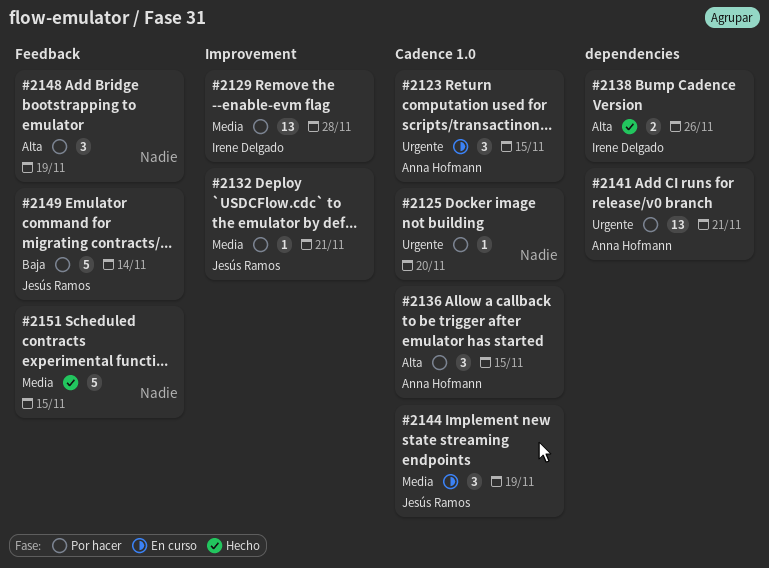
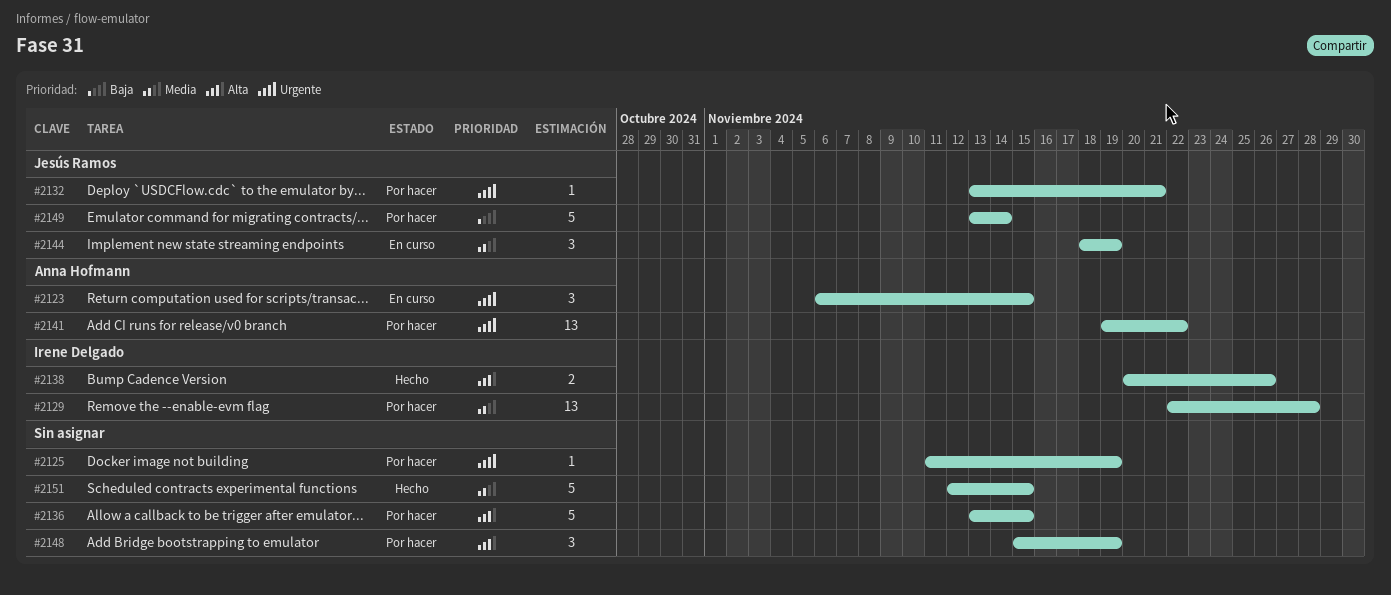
#2125, due: Nov 20 -> Nov 19
#2132, priority: Media -> Urgente
#2136, owner: Anna Hofmann -> none
#2136, estimate: 3 -> 5
#2141, due: Nov 21 -> Nov 22

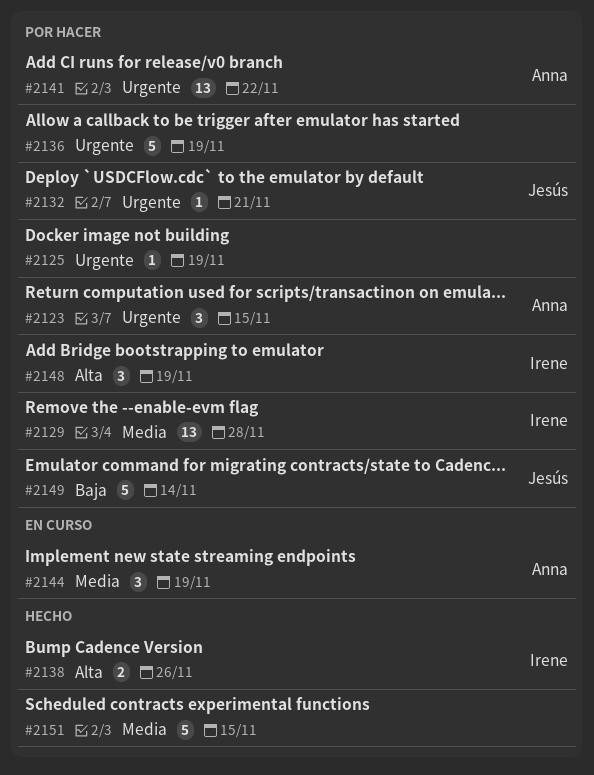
#2123, status: En curso -> Por hacer
#2136, priority: Alta -> Urgente
#2136, due: Nov 15 -> Nov 19
#2144, owner: Jesús Ramos -> Anna Hofmann
#2148, owner: none -> Irene Delgado

